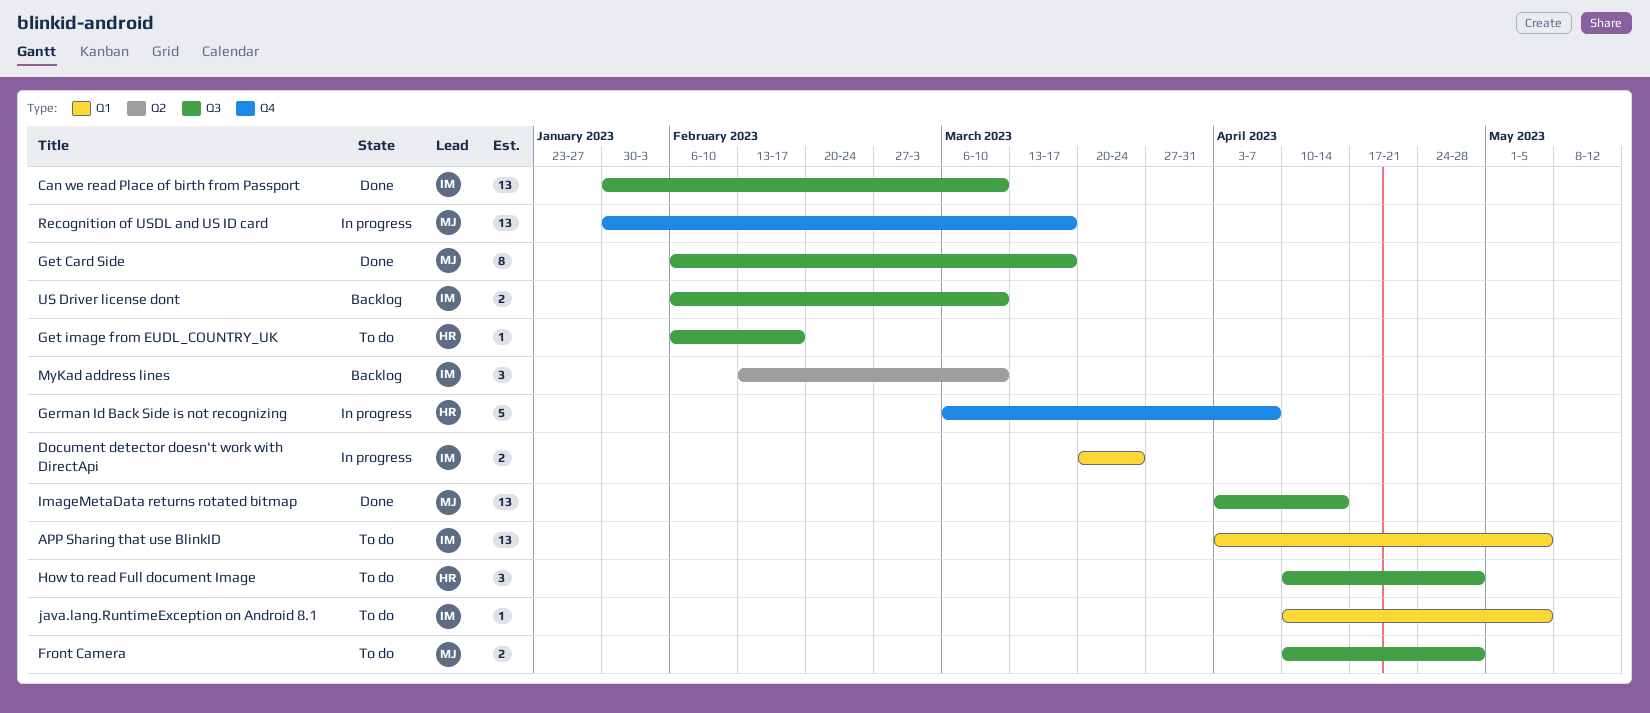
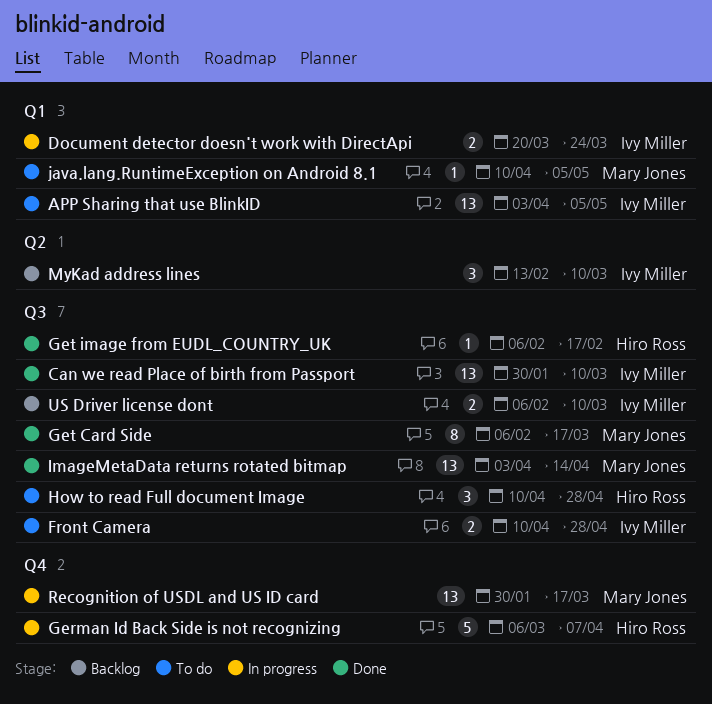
Front Camera, owner: Mary Jones -> Ivy Miller
Get image from EUDL_COUNTRY_UK, status: To do -> Done
java.lang.RuntimeException on Android 8.1, owner: Ivy Miller -> Mary Jones

